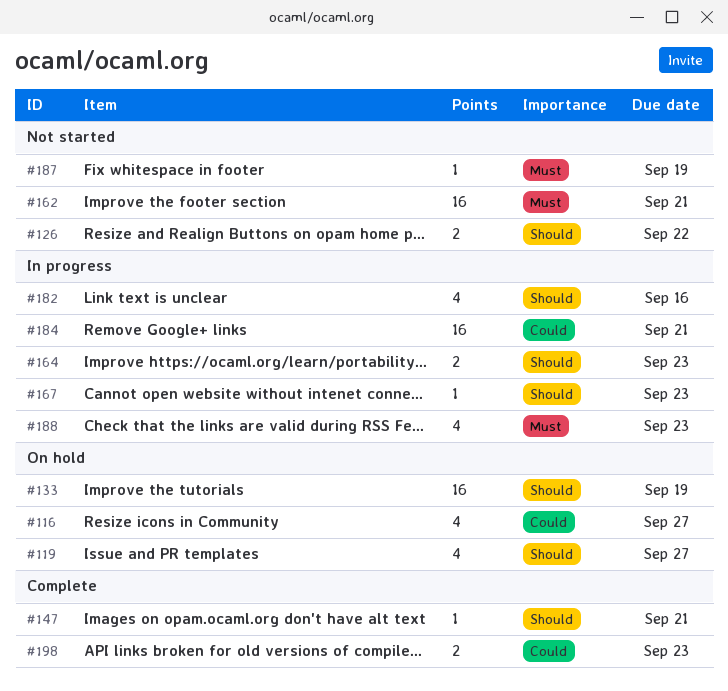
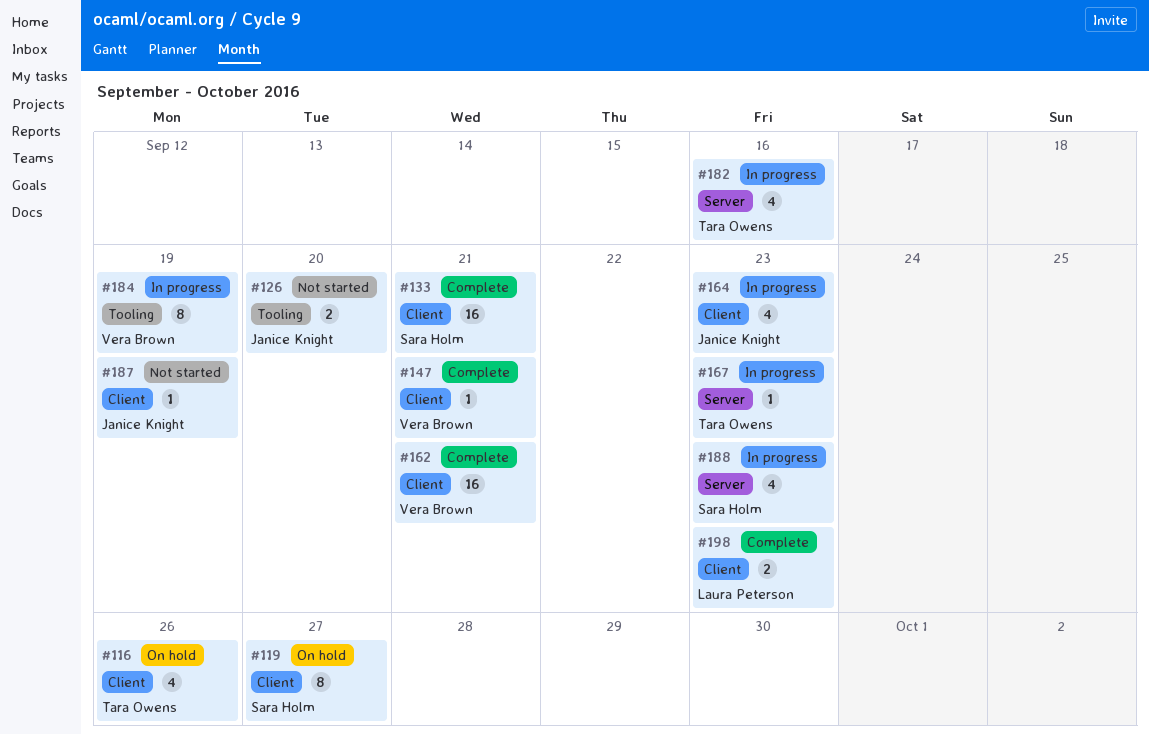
#116, due: Sep 27 -> Sep 26
#119, estimate: 4 -> 8
#126, due: Sep 22 -> Sep 20
#133, status: On hold -> Complete
#133, due: Sep 19 -> Sep 21
#162, status: Not started -> Complete
#164, estimate: 2 -> 4
#184, estimate: 16 -> 8
#184, due: Sep 21 -> Sep 19

